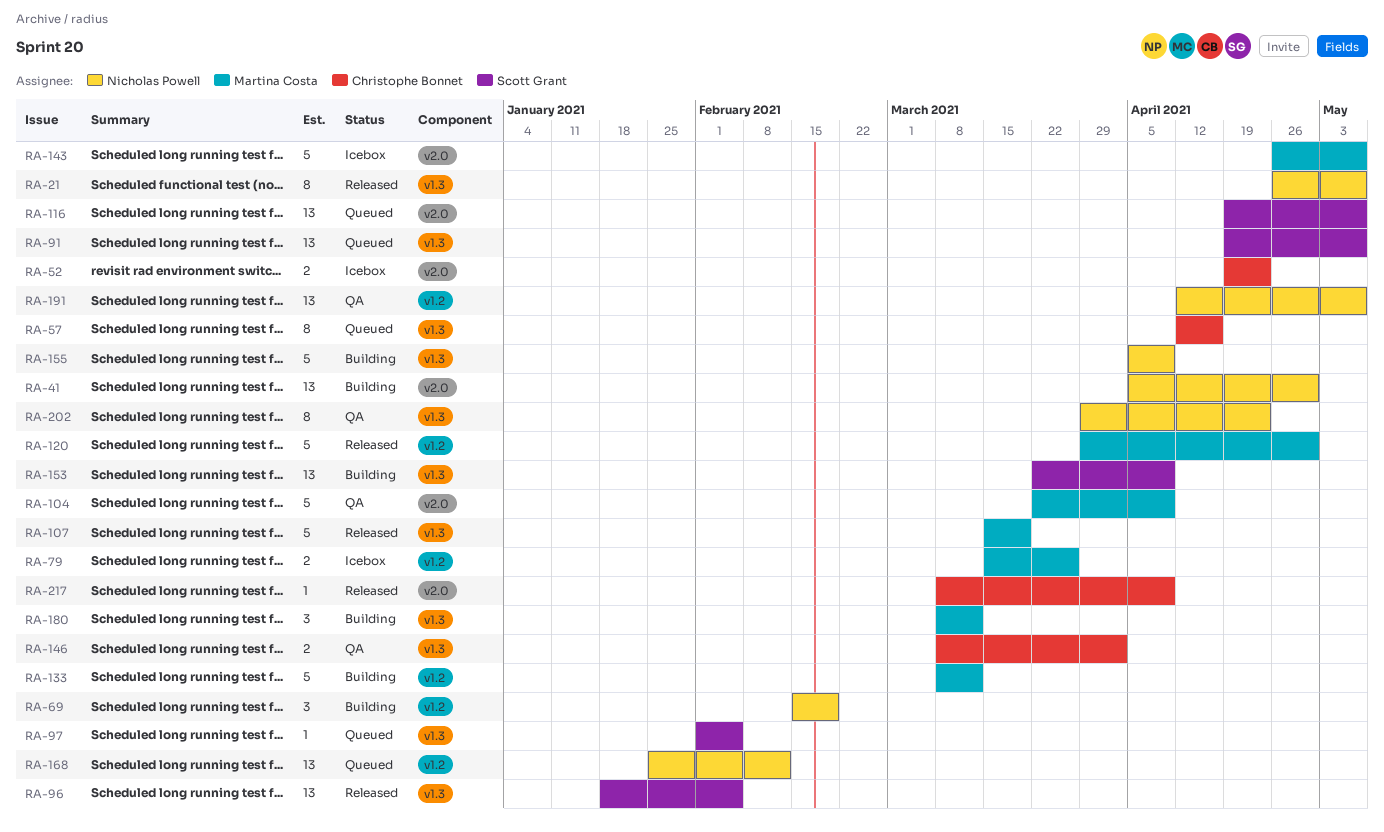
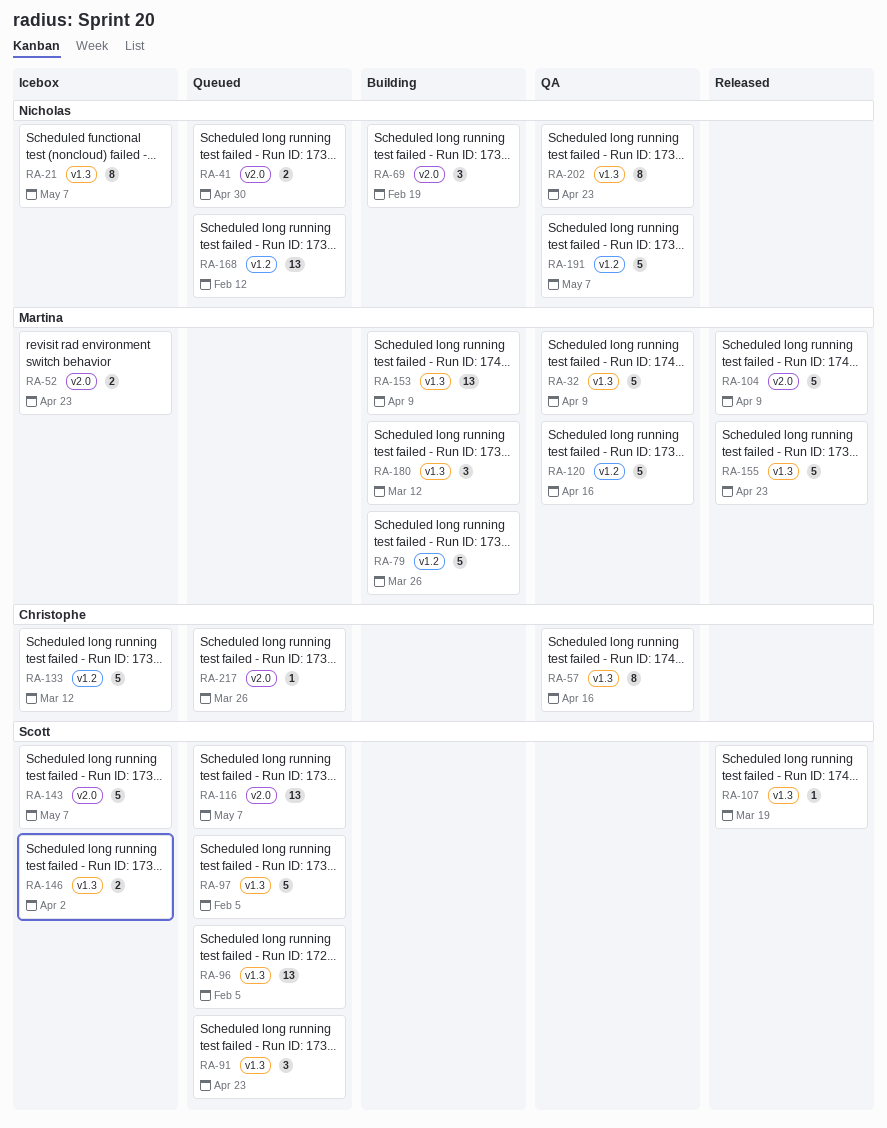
RA-21, status: Released -> Icebox
RA-32: none -> present
RA-41, status: Building -> Queued
RA-41, estimate: 13 -> 2
RA-52, owner: Christophe Bonnet -> Martina Costa
RA-57, status: Queued -> QA
RA-69, label: v1.2 -> v2.0
RA-79, status: Icebox -> Building
RA-79, estimate: 2 -> 5
RA-91, estimate: 13 -> 3
RA-91, due: May 7 -> Apr 23
RA-96, status: Released -> Queued
RA-97, estimate: 1 -> 5
RA-104, status: QA -> Released
RA-107, owner: Martina Costa -> Scott Grant
RA-107, estimate: 5 -> 1
RA-120, status: Released -> QA
RA-120, due: Apr 30 -> Apr 16
RA-133, status: Building -> Icebox
RA-133, owner: Martina Costa -> Christophe Bonnet
RA-143, owner: Martina Costa -> Scott Grant
RA-146, status: QA -> Icebox
RA-146, owner: Christophe Bonnet -> Scott Grant
RA-153, owner: Scott Grant -> Martina Costa
RA-155, status: Building -> Released
RA-155, owner: Nicholas Powell -> Martina Costa
RA-155, due: Apr 9 -> Apr 23
RA-191, estimate: 13 -> 5
RA-217, status: Released -> Queued
RA-217, due: Apr 9 -> Mar 26

